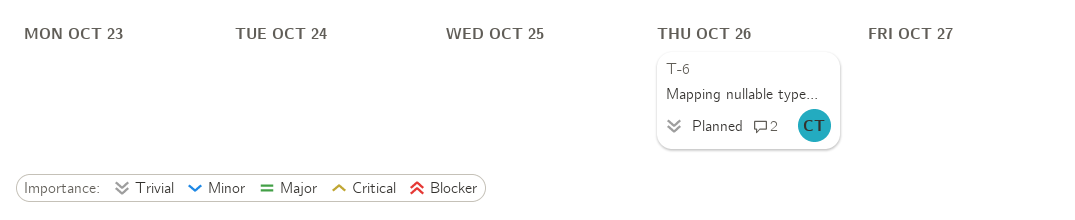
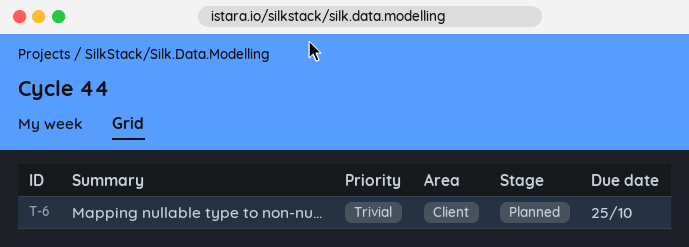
T-6, due: Oct 26 -> Oct 25

